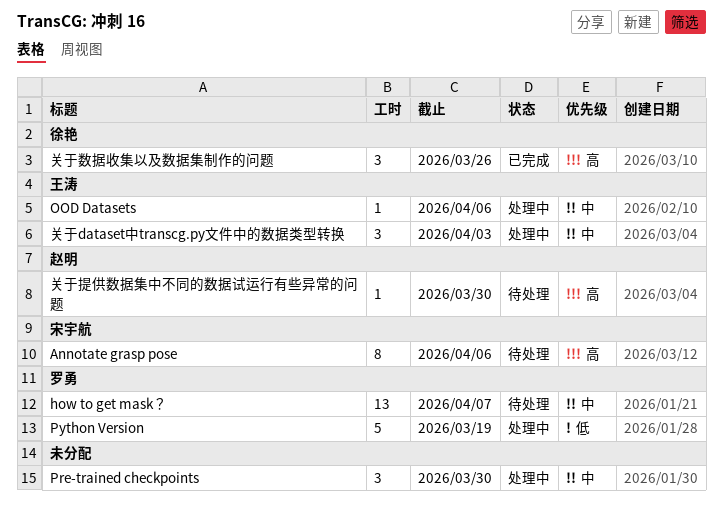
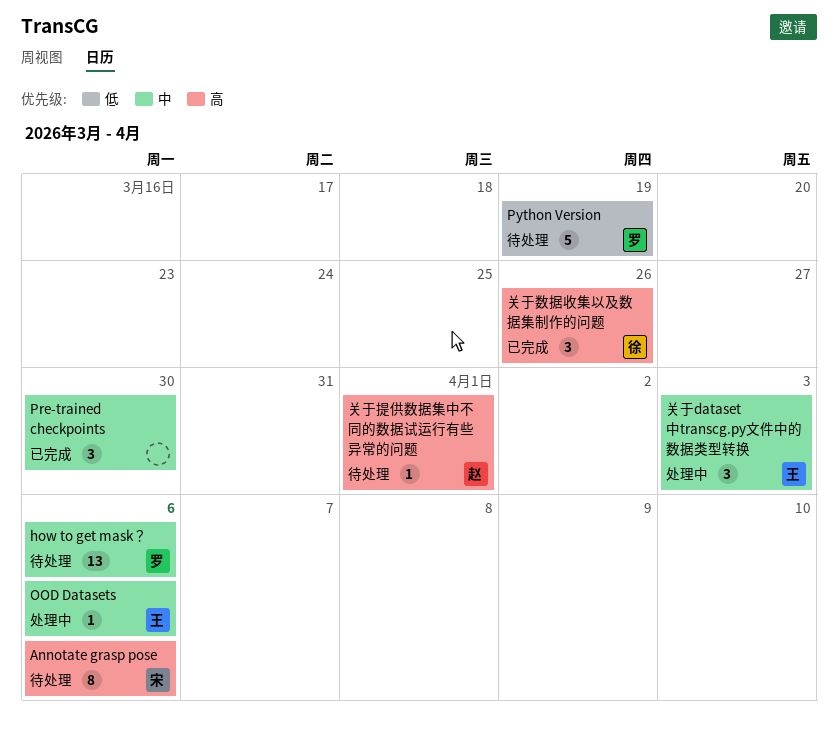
how to get mask？, due: Apr 7 -> Apr 6
Pre-trained checkpoints, status: 处理中 -> 已完成
Python Version, status: 处理中 -> 待处理
关于提供数据集中不同的数据试运行有些异常的问题, due: Mar 30 -> Apr 1

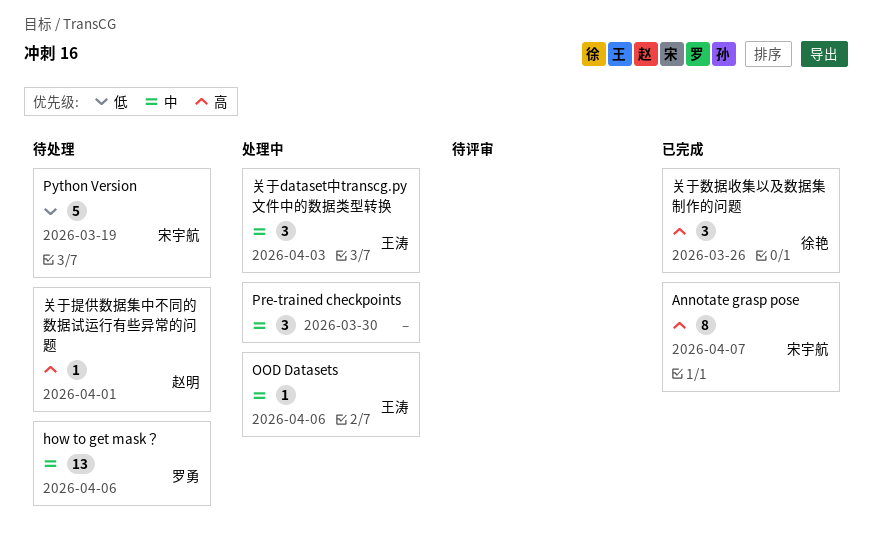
Annotate grasp pose, status: 待处理 -> 已完成
Annotate grasp pose, due: Apr 6 -> Apr 7
Pre-trained checkpoints, status: 已完成 -> 处理中
Python Version, owner: 罗勇 -> 宋宇航

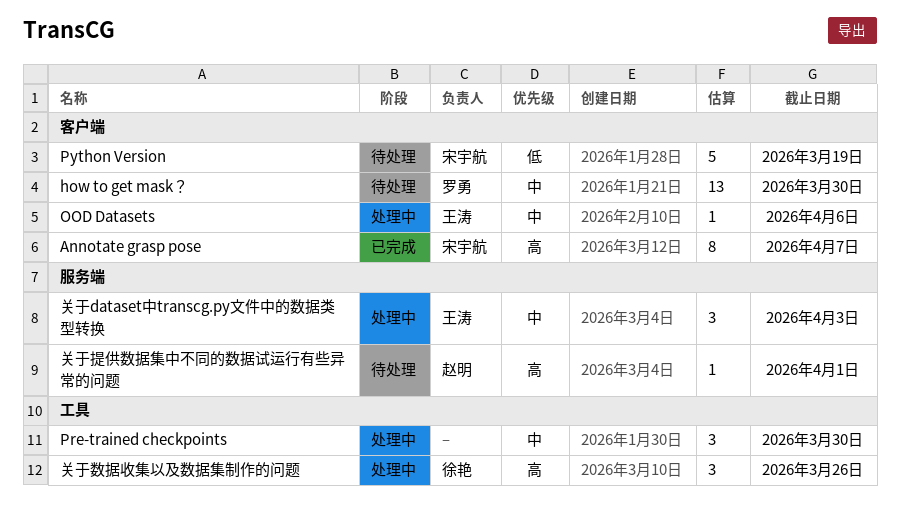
how to get mask？, due: Apr 6 -> Mar 30
关于数据收集以及数据集制作的问题, status: 已完成 -> 处理中

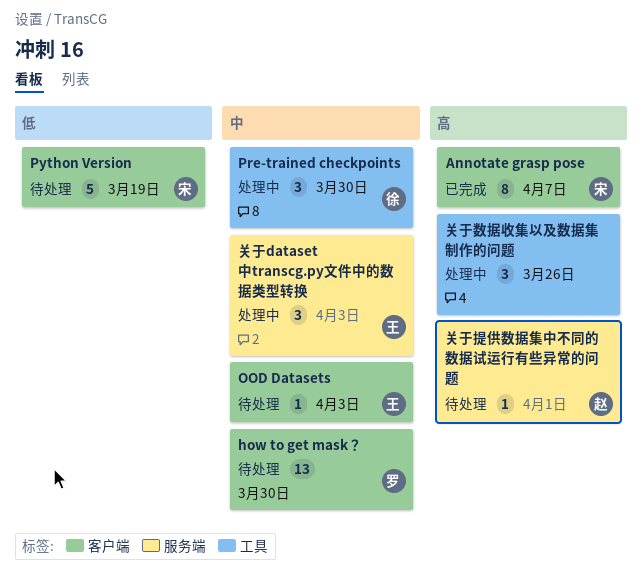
OOD Datasets, status: 处理中 -> 待处理
OOD Datasets, due: Apr 6 -> Apr 3
Pre-trained checkpoints, owner: none -> 徐艳
关于数据收集以及数据集制作的问题, owner: 徐艳 -> none

